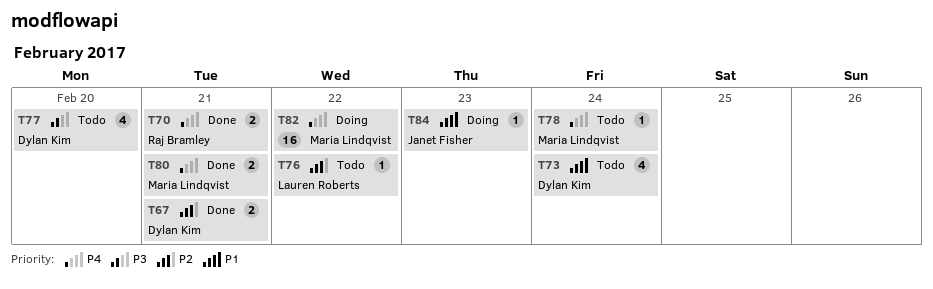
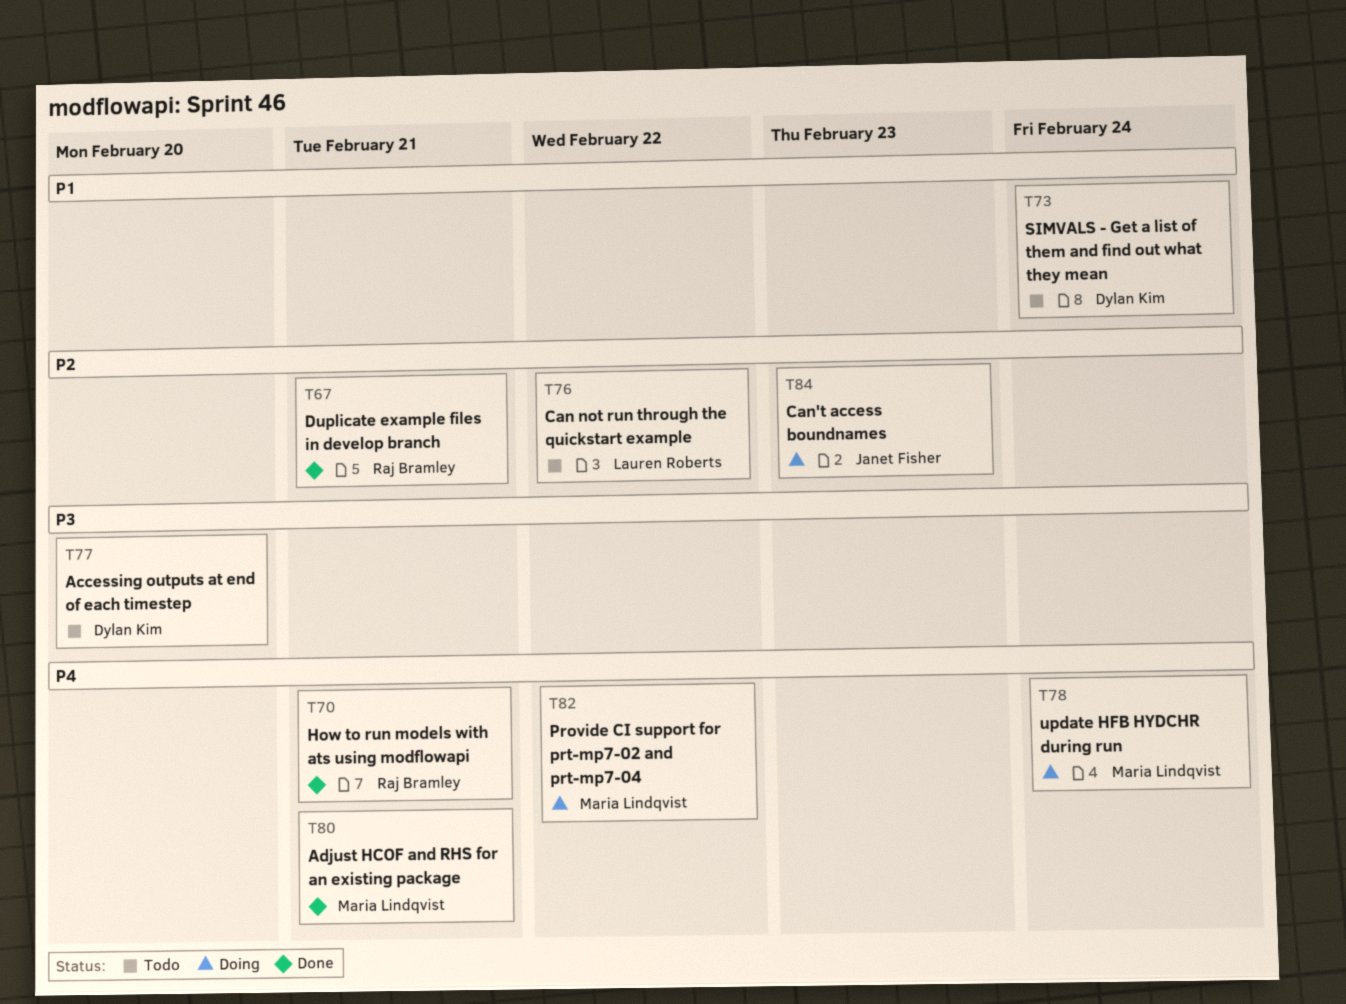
T67, owner: Dylan Kim -> Raj Bramley
T78, status: Todo -> Doing
T84, priority: P1 -> P2

